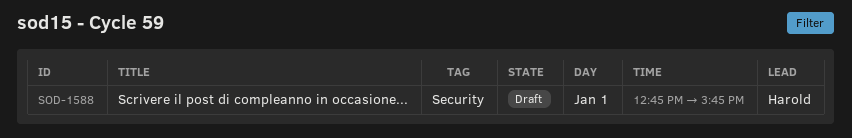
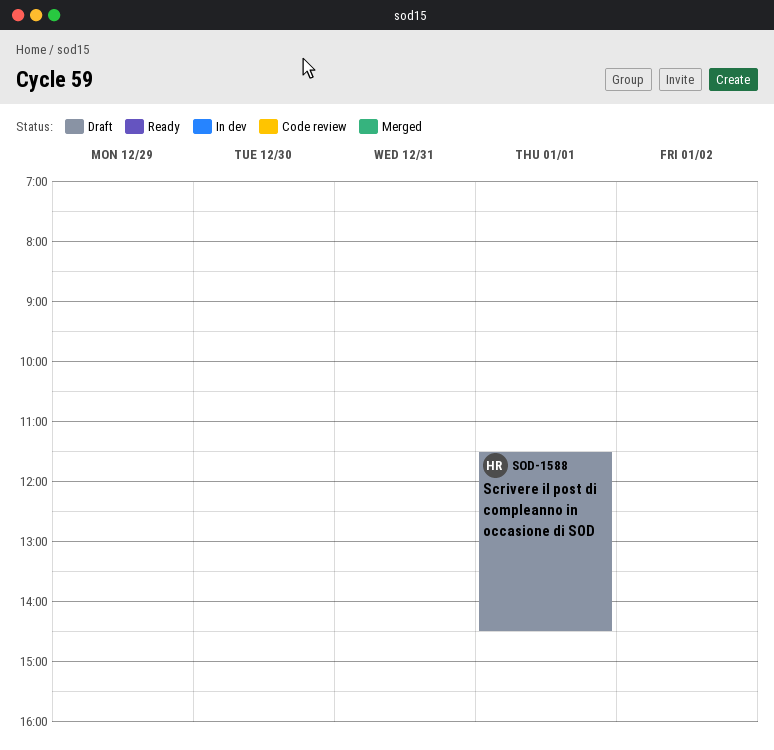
SOD-1588, begins: 12:45 -> 11:30
SOD-1588, ends: 15:45 -> 14:30

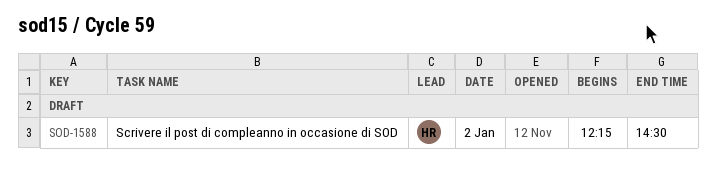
SOD-1588, day: Jan 1 -> Jan 2
SOD-1588, begins: 11:30 -> 12:15

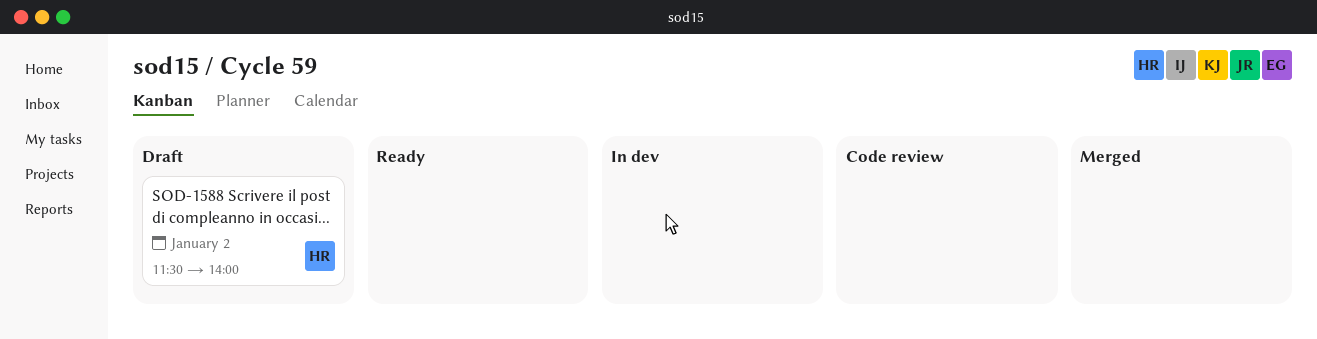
SOD-1588, begins: 12:15 -> 11:30
SOD-1588, ends: 14:30 -> 14:00

